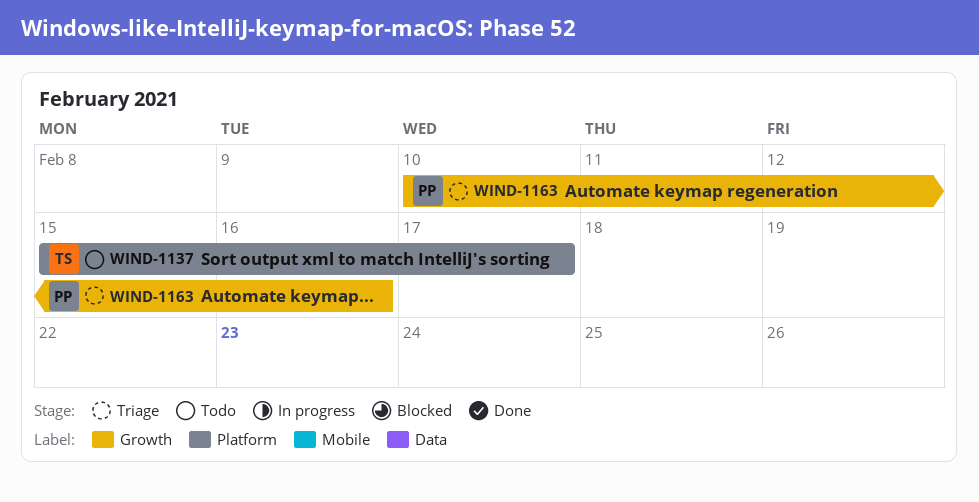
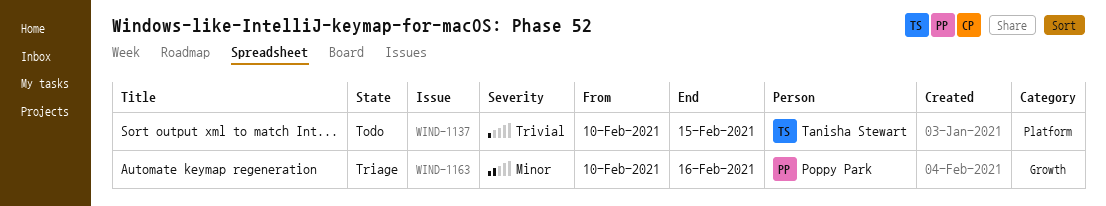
WIND-1137, start: Feb 15 -> Feb 10
WIND-1137, due: Feb 17 -> Feb 15

